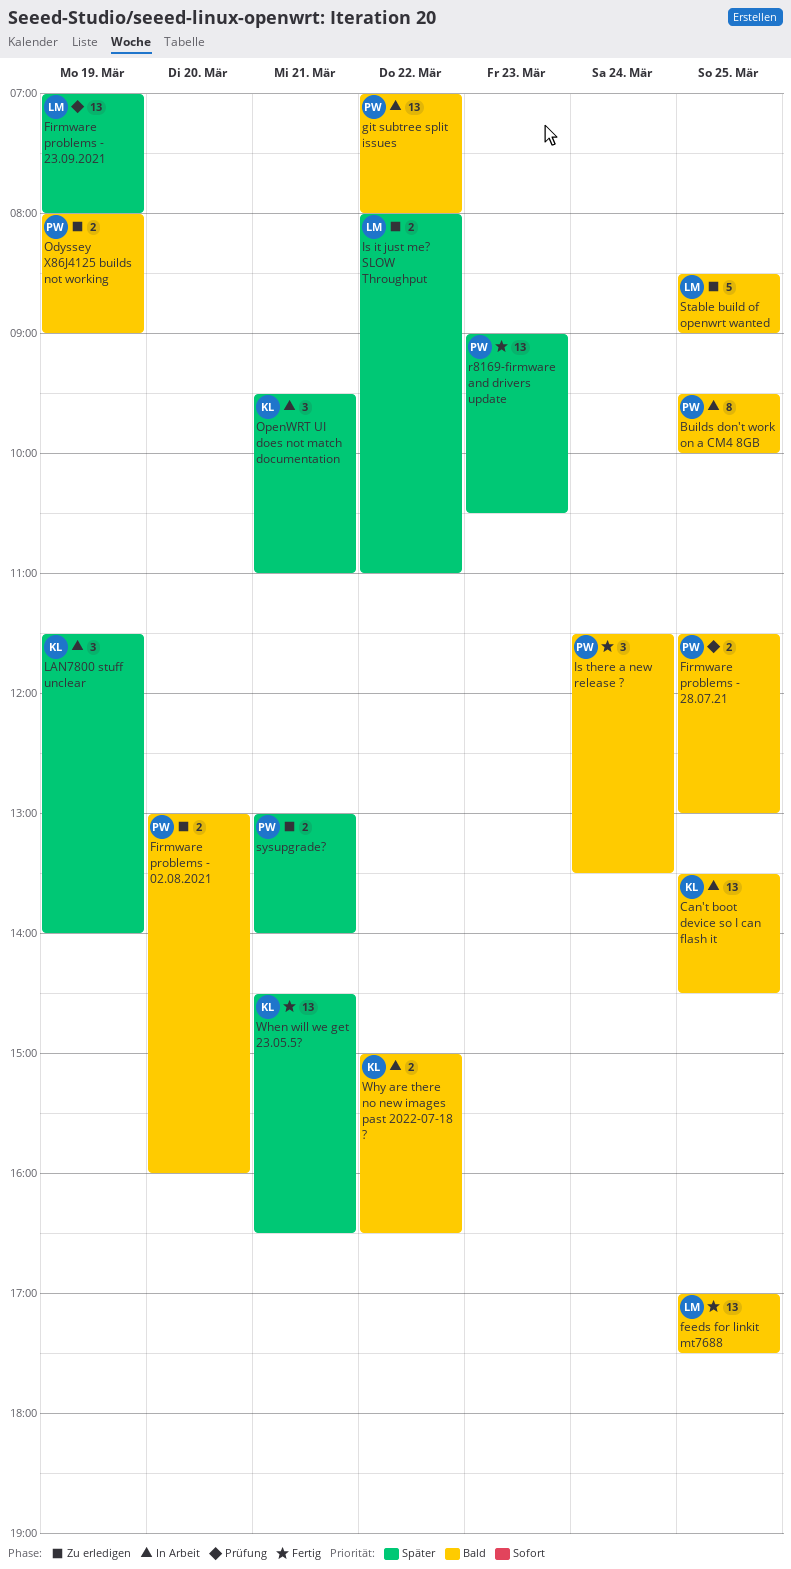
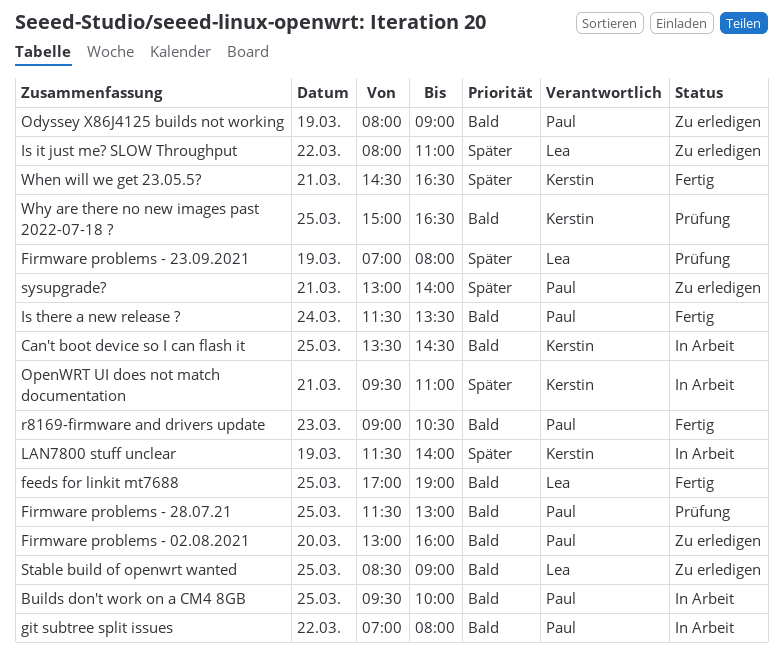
feeds for linkit mt7688, ends: 17:30 -> 19:00
r8169-firmware and drivers update, priority: Später -> Bald
Why are there no new images past 2022-07-18 ?, status: In Arbeit -> Prüfung
Why are there no new images past 2022-07-18 ?, day: Mar 22 -> Mar 25

